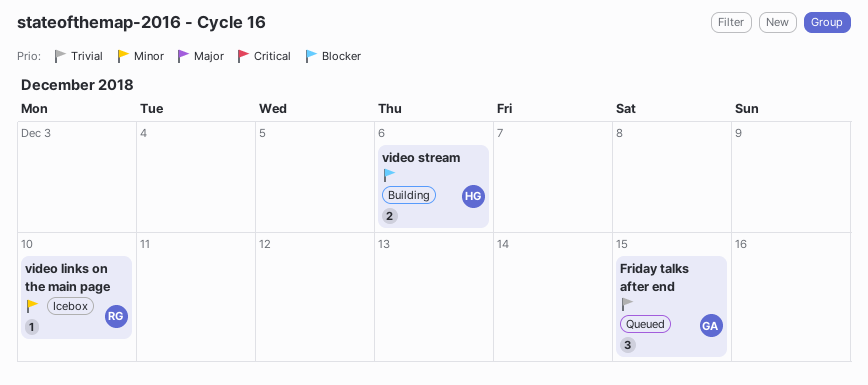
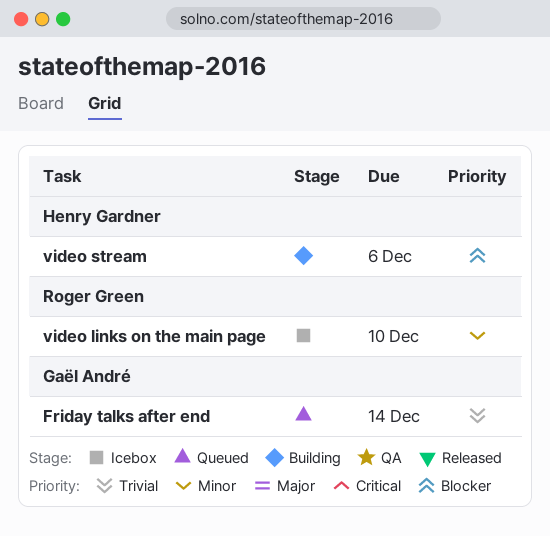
Friday talks after end, due: Dec 15 -> Dec 14

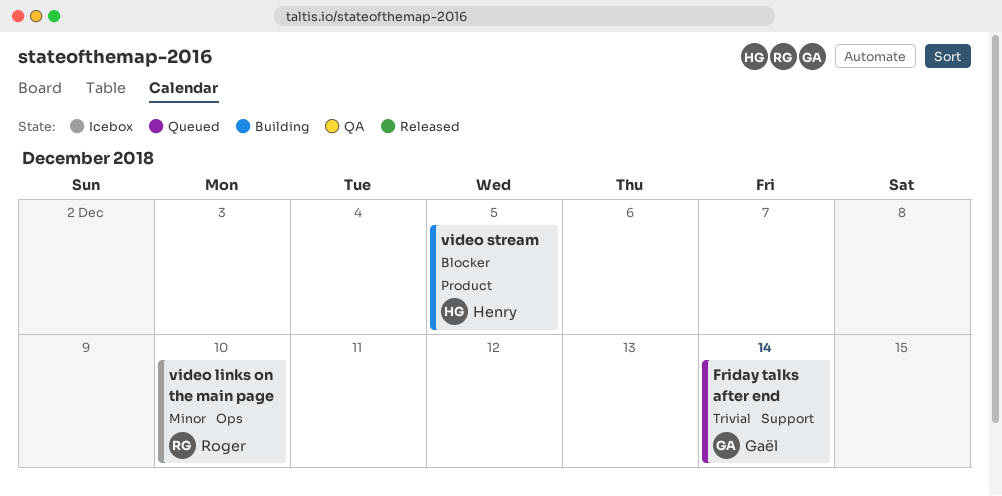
video stream, due: Dec 6 -> Dec 5

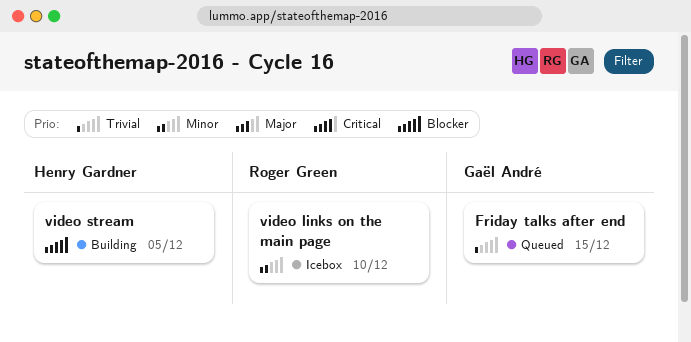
Friday talks after end, due: Dec 14 -> Dec 15

